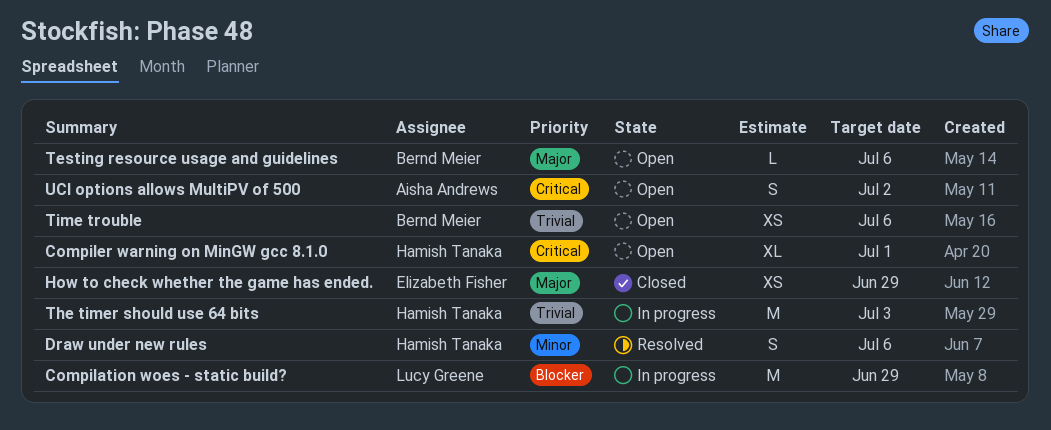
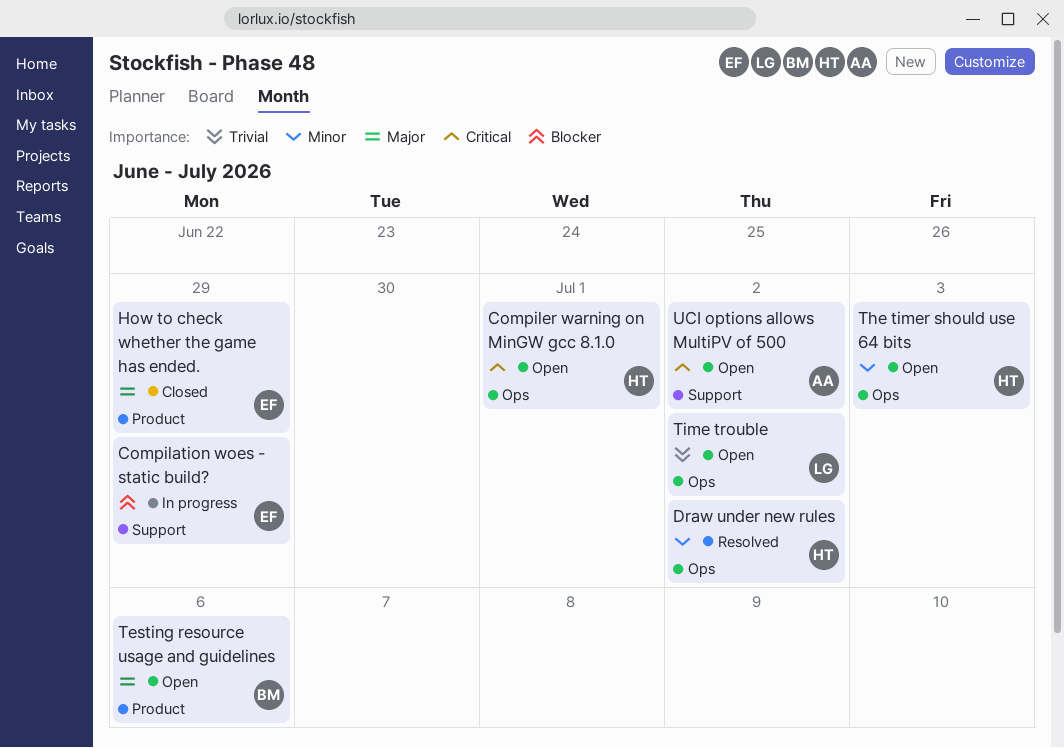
Compilation woes - static build?, owner: Lucy Greene -> Elizabeth Fisher
Draw under new rules, due: Jul 6 -> Jul 2
The timer should use 64 bits, status: In progress -> Open
The timer should use 64 bits, priority: Trivial -> Minor
Time trouble, owner: Bernd Meier -> Lucy Greene
Time trouble, due: Jul 6 -> Jul 2

